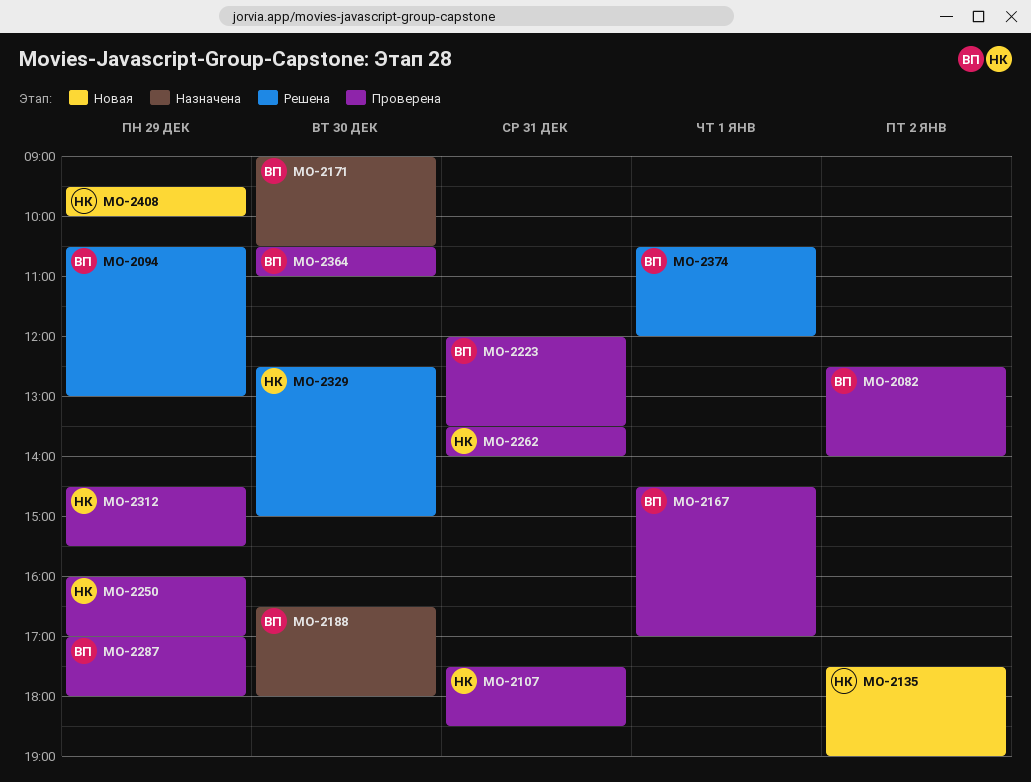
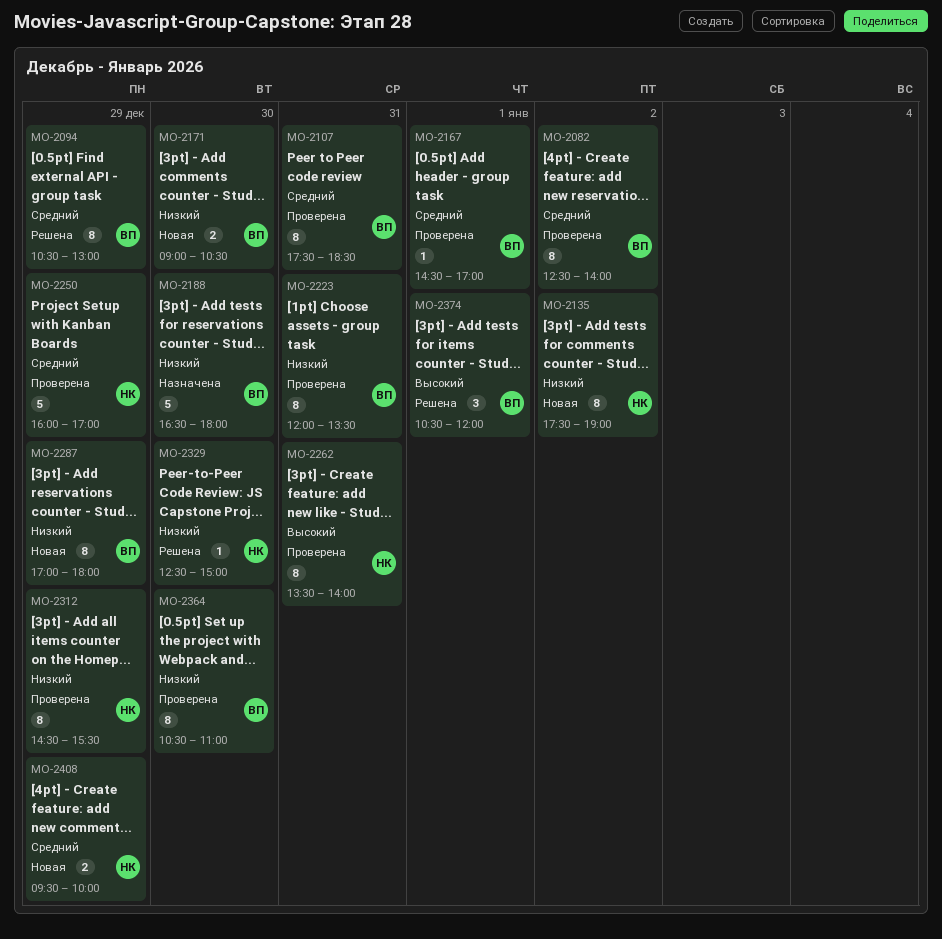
MO-2107, owner: НК -> ВП
MO-2171, status: Назначена -> Новая
MO-2287, status: Проверена -> Новая

